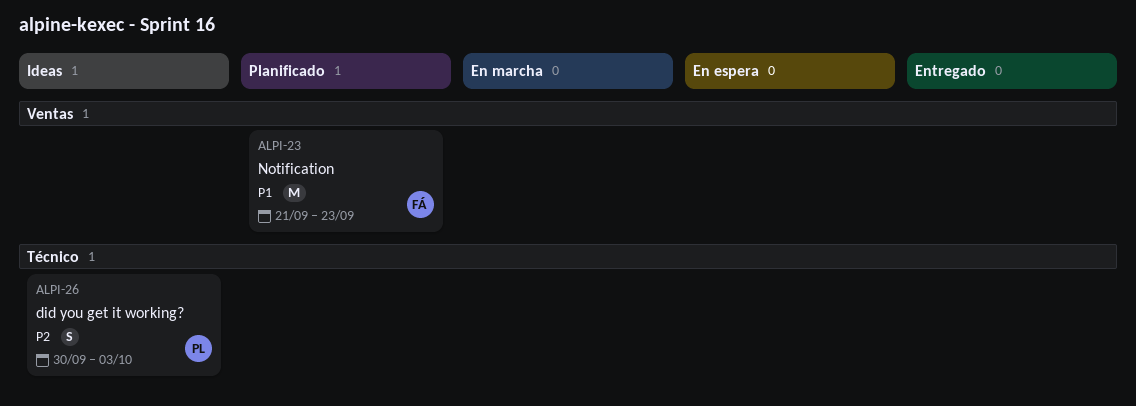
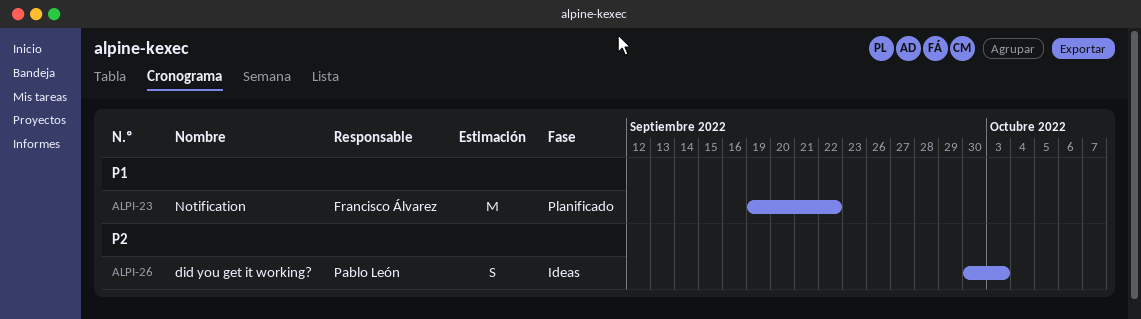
ALPI-23, start: Sep 21 -> Sep 19
ALPI-23, due: Sep 23 -> Sep 22

